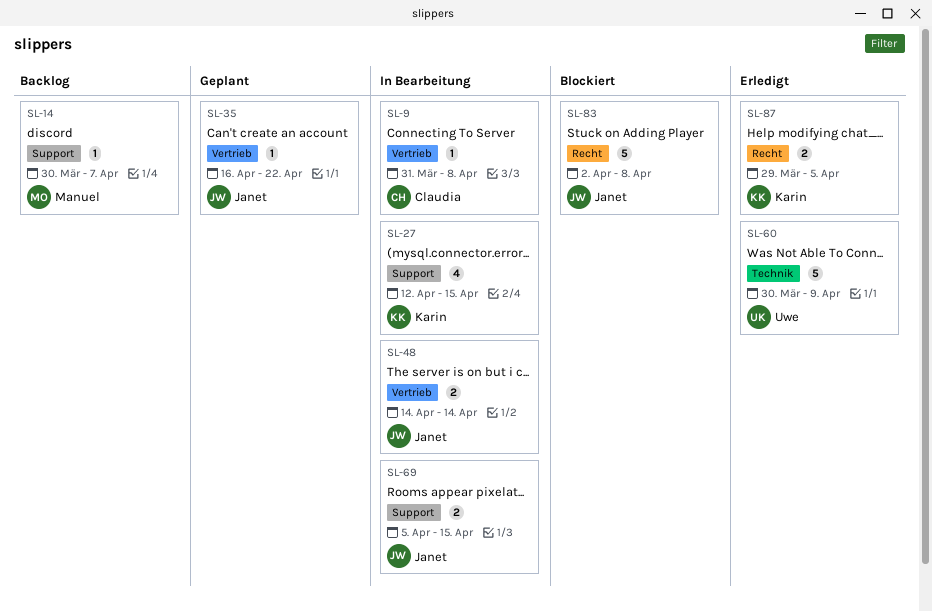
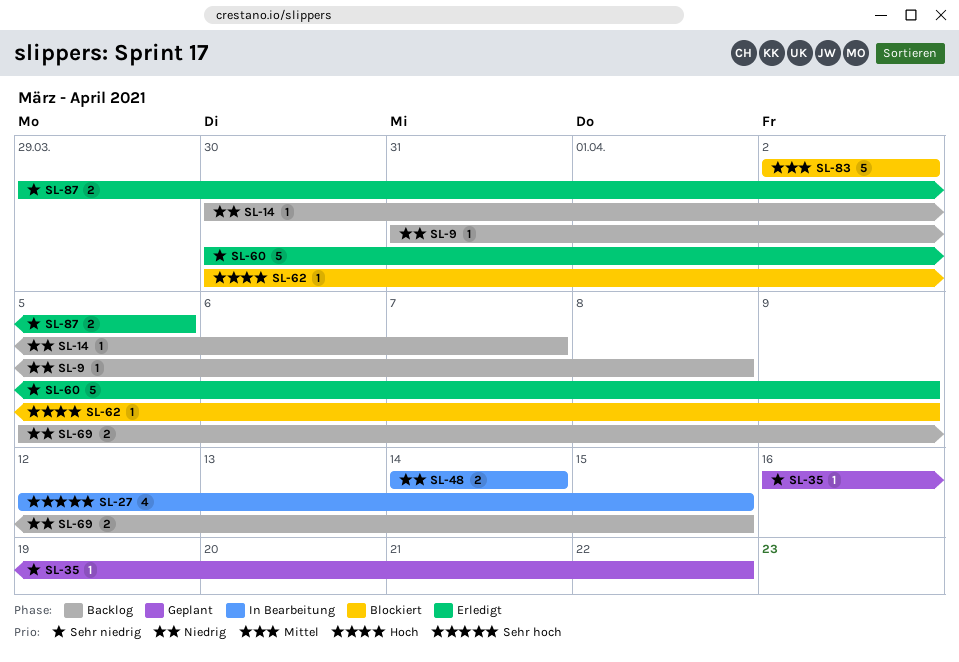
SL-9, status: In Bearbeitung -> Backlog
SL-62: none -> present
SL-69, status: In Bearbeitung -> Backlog
SL-83, due: Apr 8 -> Apr 2

